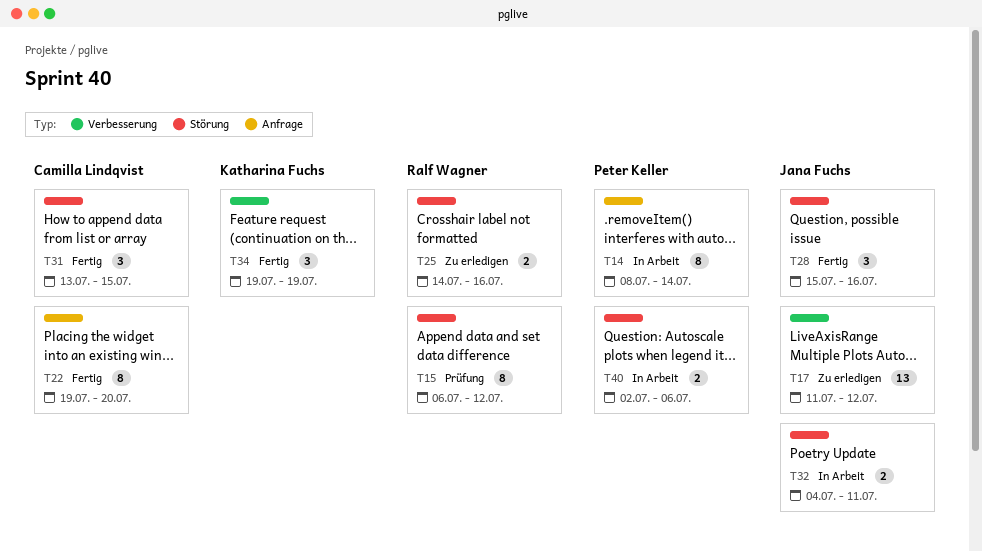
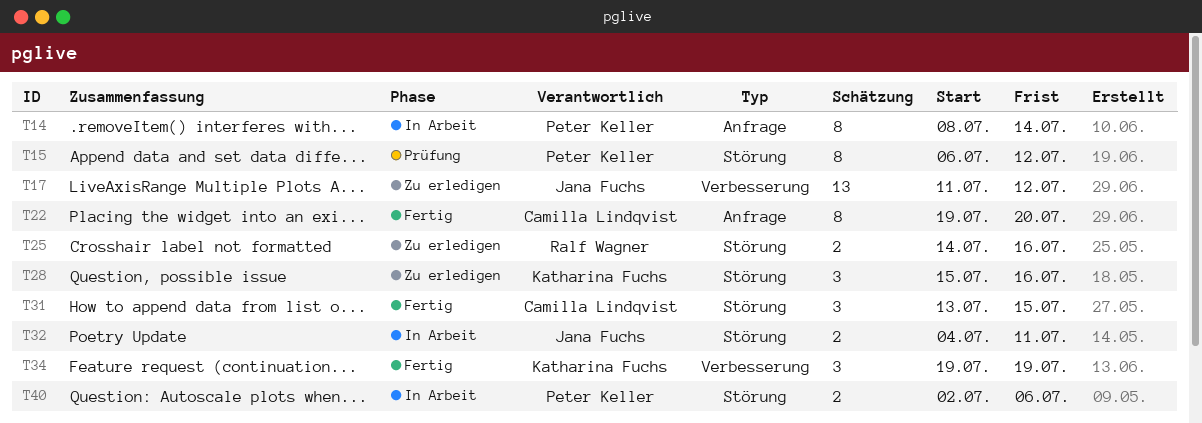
T15, owner: Ralf Wagner -> Peter Keller
T28, status: Fertig -> Zu erledigen
T28, owner: Jana Fuchs -> Katharina Fuchs

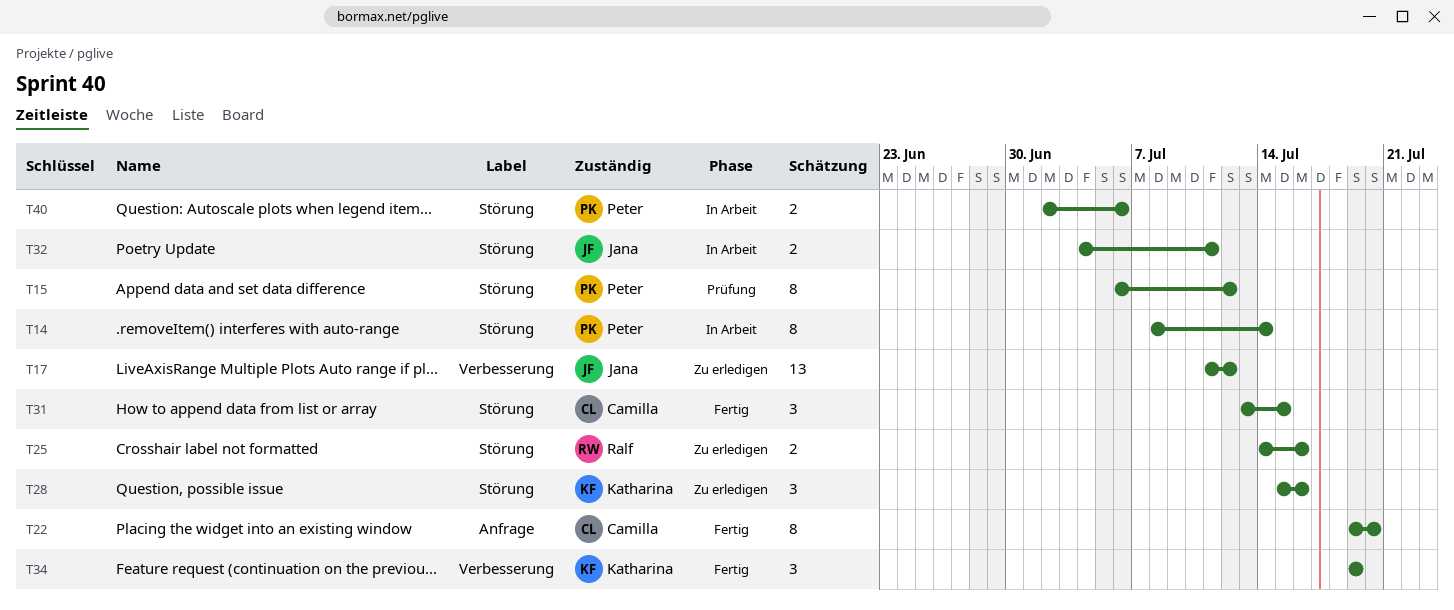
T14, label: Anfrage -> Störung

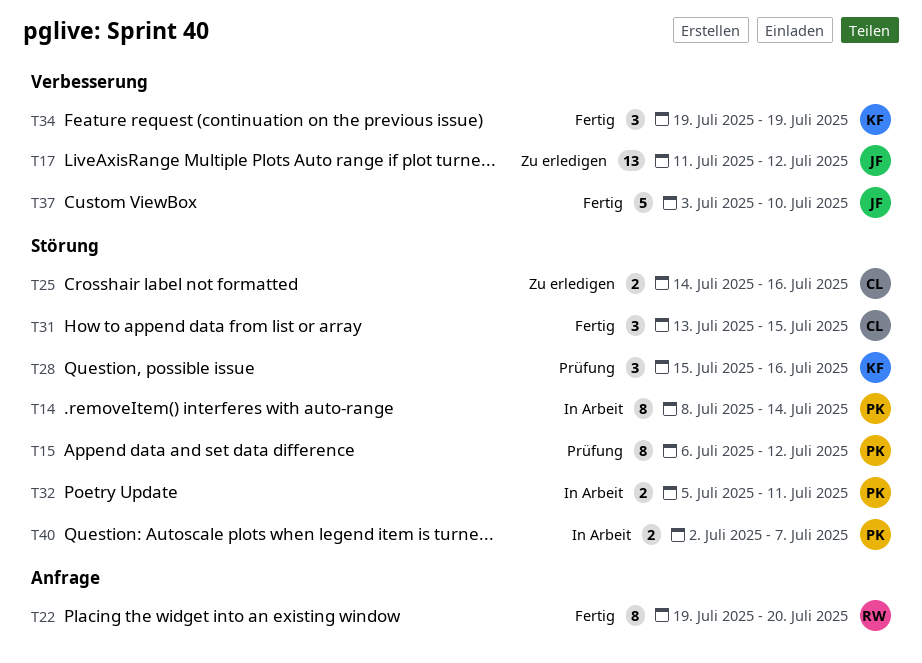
T22, owner: Camilla -> Ralf
T25, owner: Ralf -> Camilla
T28, status: Zu erledigen -> Prüfung
T32, owner: Jana -> Peter
T32, start: Jul 4 -> Jul 5
T37: none -> present
T40, due: Jul 6 -> Jul 7

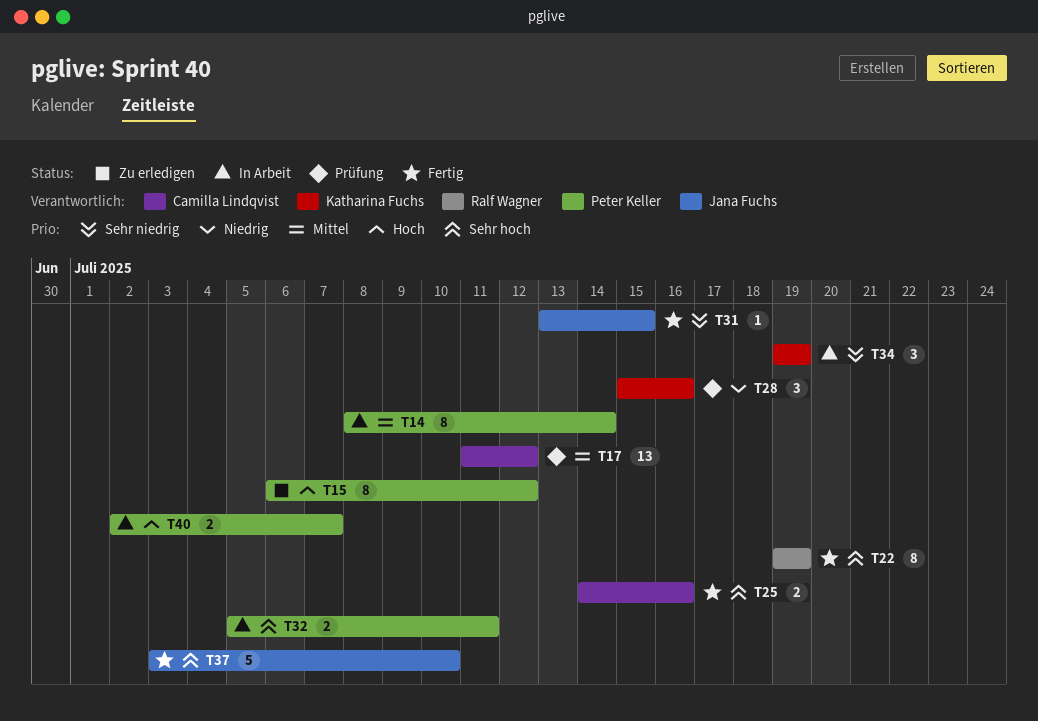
T15, status: Prüfung -> Zu erledigen
T17, status: Zu erledigen -> Prüfung
T17, owner: Jana Fuchs -> Camilla Lindqvist
T22, due: Jul 20 -> Jul 19
T25, status: Zu erledigen -> Fertig
T31, owner: Camilla Lindqvist -> Jana Fuchs
T31, estimate: 3 -> 1
T34, status: Fertig -> In Arbeit

